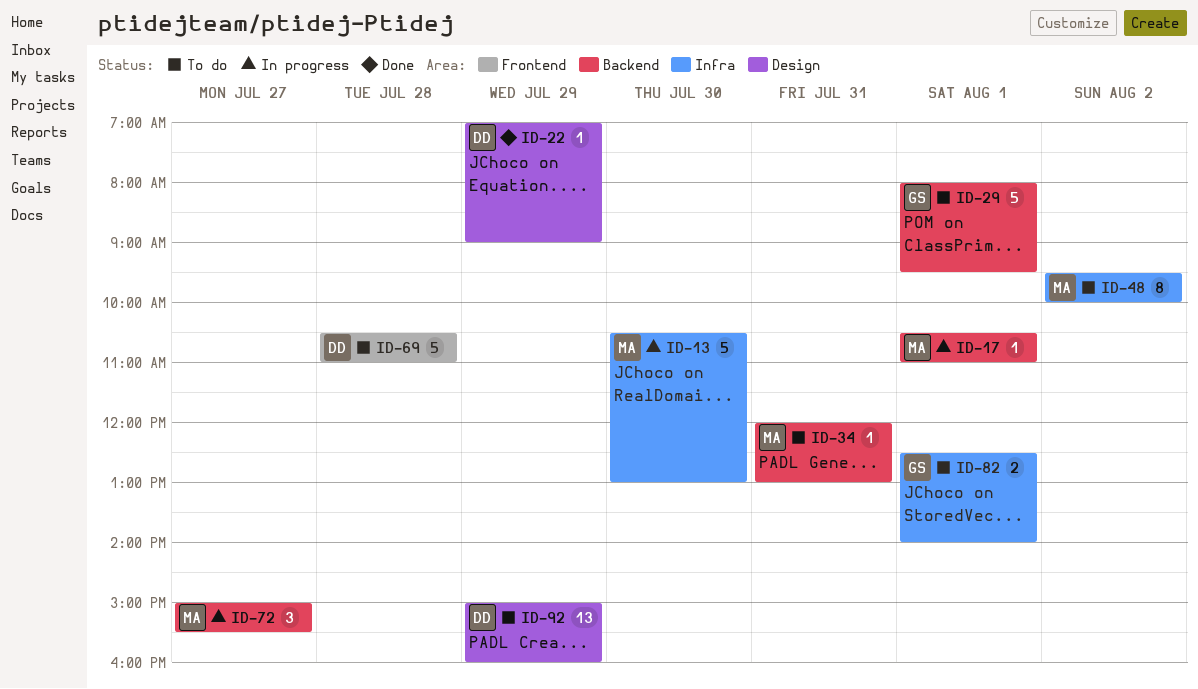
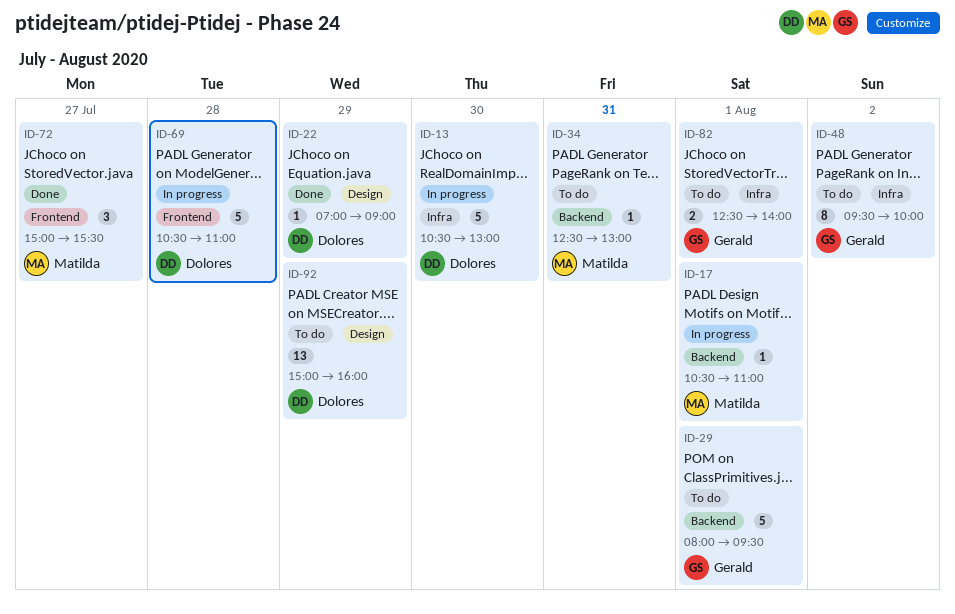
ID-13, owner: Matilda -> Dolores
ID-34, begins: 12:00 -> 12:30
ID-48, owner: Matilda -> Gerald
ID-69, status: To do -> In progress
ID-72, status: In progress -> Done
ID-72, label: Backend -> Frontend

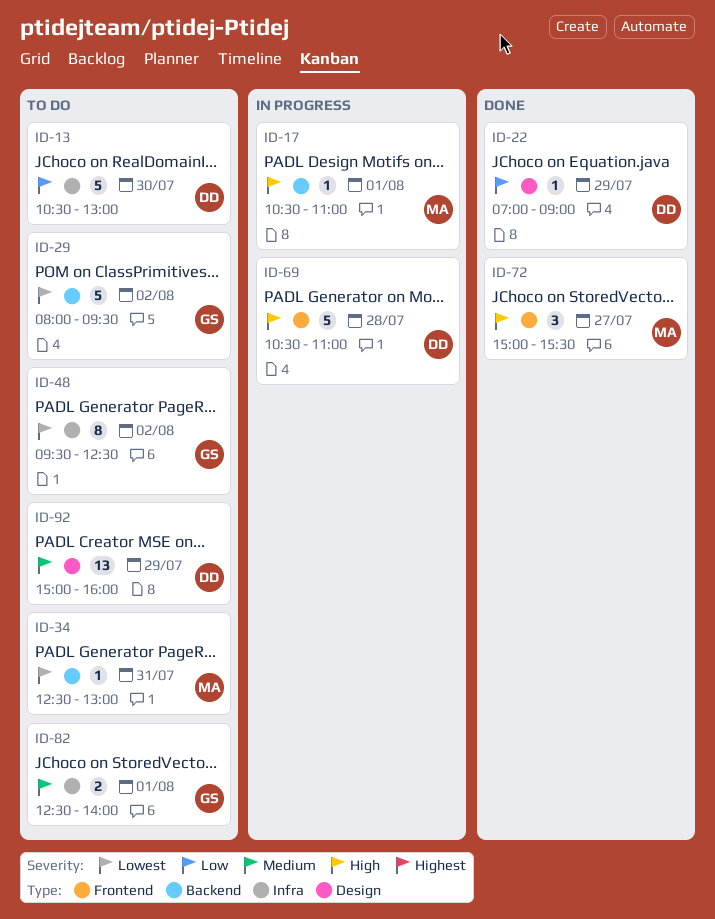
ID-13, status: In progress -> To do
ID-29, day: Aug 1 -> Aug 2
ID-48, ends: 10:00 -> 12:30

